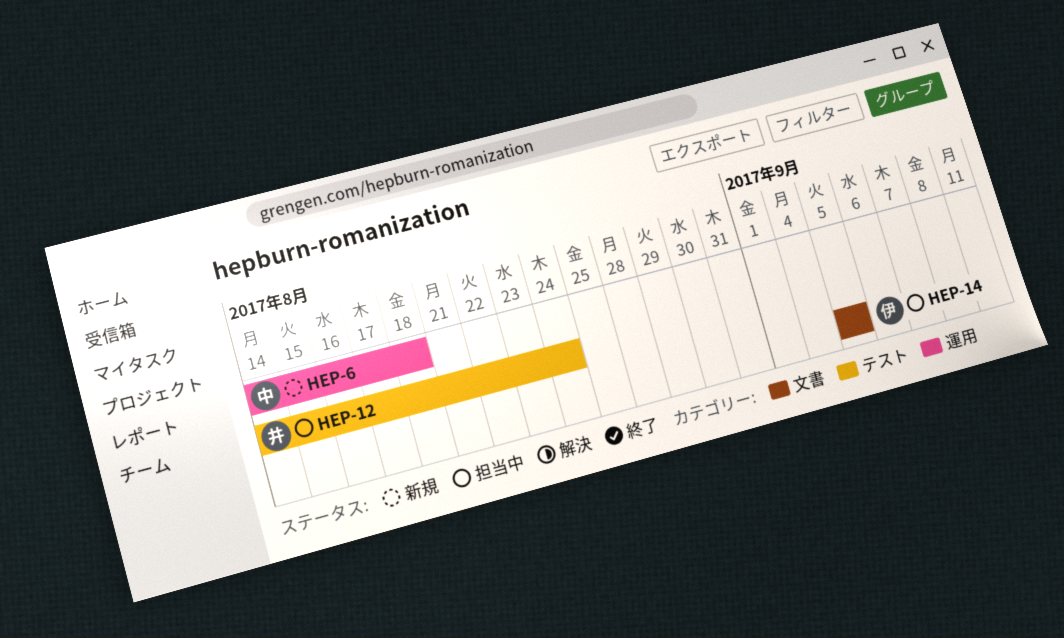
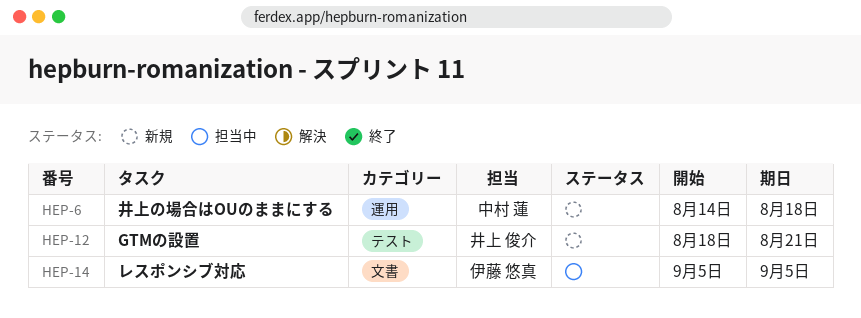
HEP-12, status: 担当中 -> 新規
HEP-12, start: Aug 14 -> Aug 18
HEP-12, due: Aug 24 -> Aug 21

